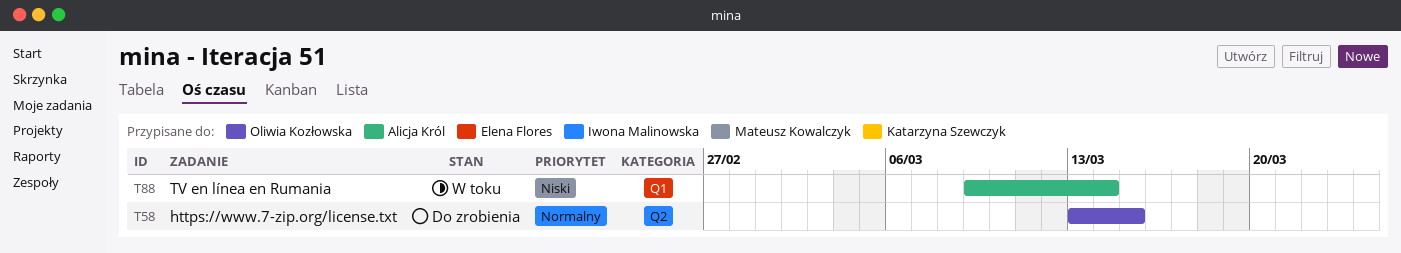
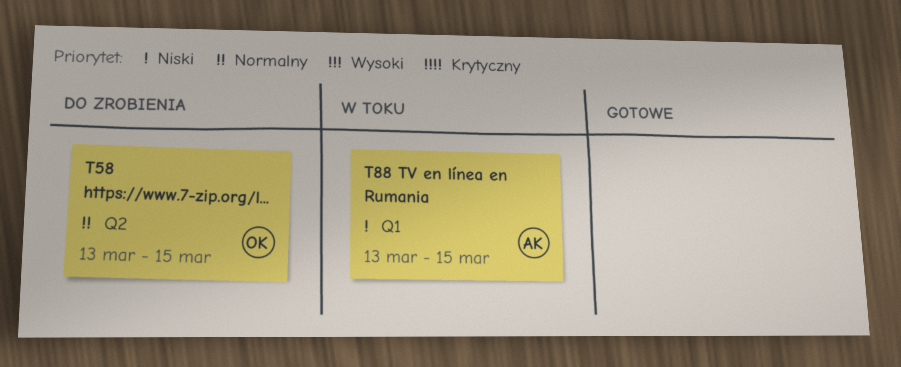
T88, start: Mar 9 -> Mar 13
T88, due: Mar 14 -> Mar 15

